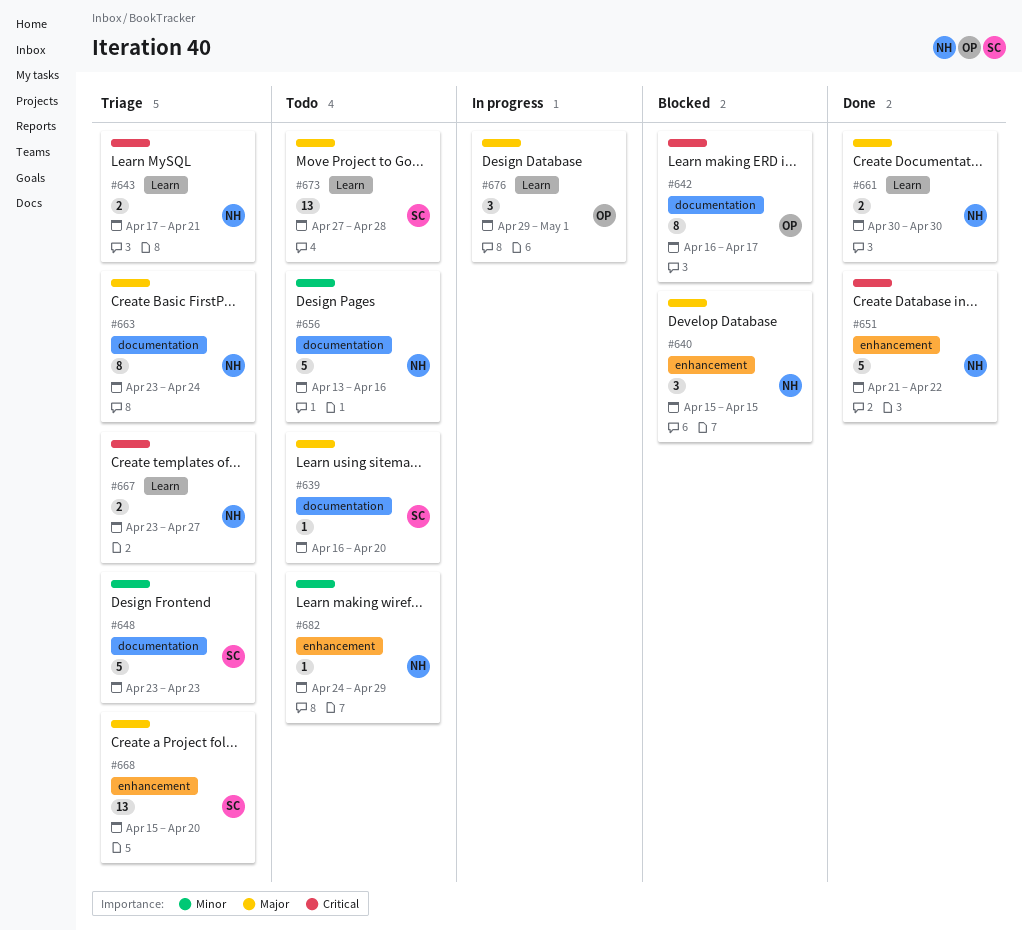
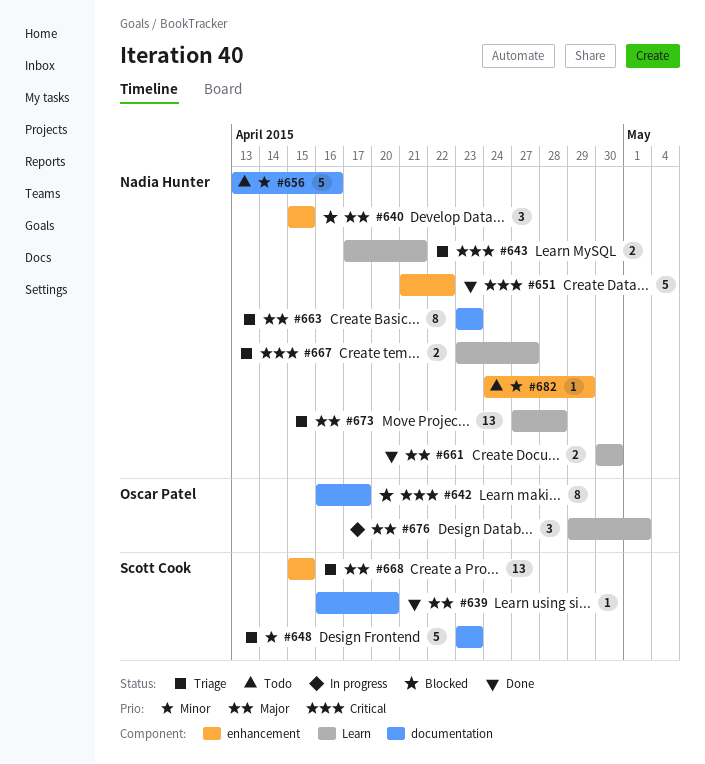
#639, status: Todo -> Done
#663, due: Apr 24 -> Apr 23
#668, due: Apr 20 -> Apr 15
#673, status: Todo -> Triage
#673, owner: Scott Cook -> Nadia Hunter

